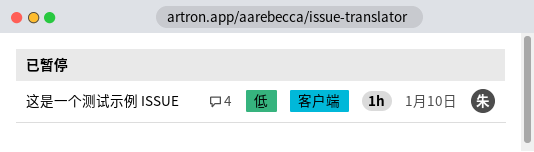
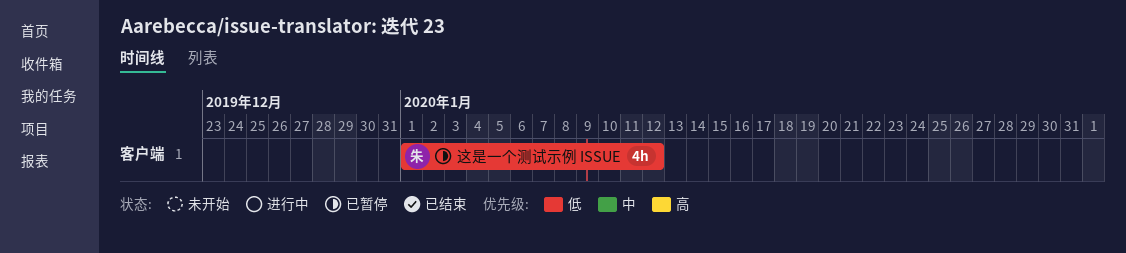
这是一个测试示例 ISSUE, estimate: 1h -> 4h
这是一个测试示例 ISSUE, due: Jan 10 -> Jan 12

